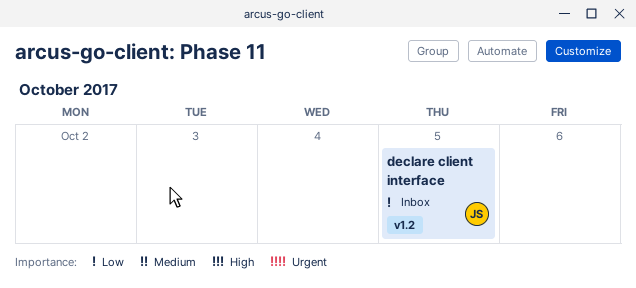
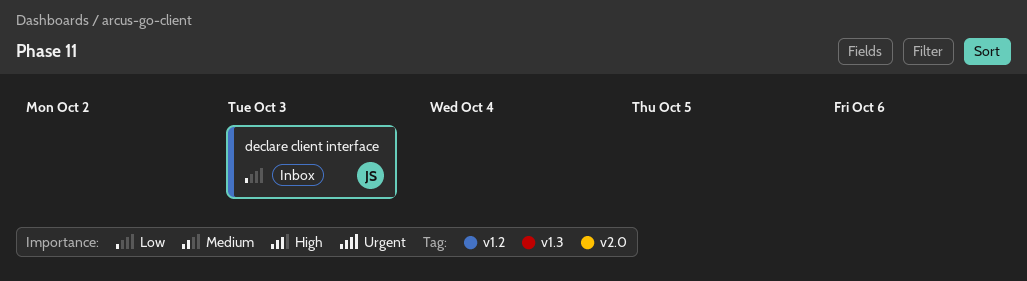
declare client interface, due: Oct 5 -> Oct 3

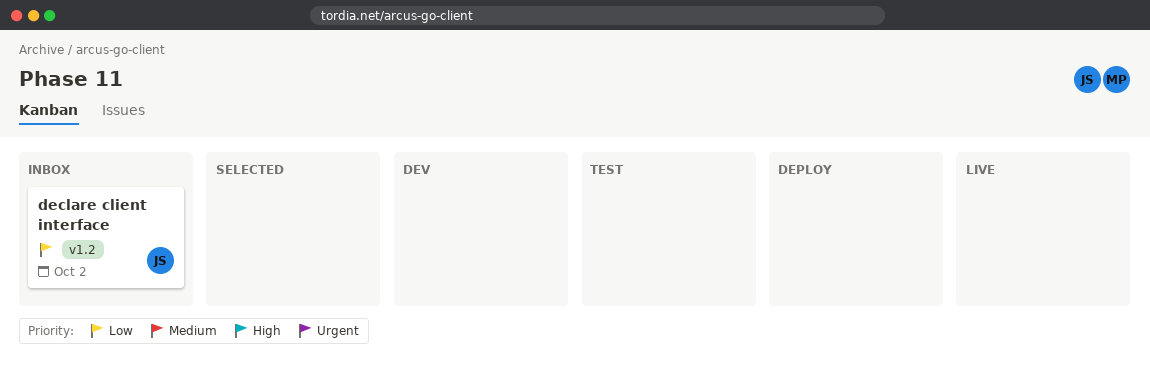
declare client interface, due: Oct 3 -> Oct 2

